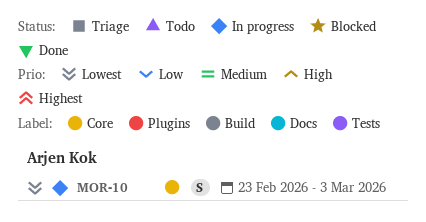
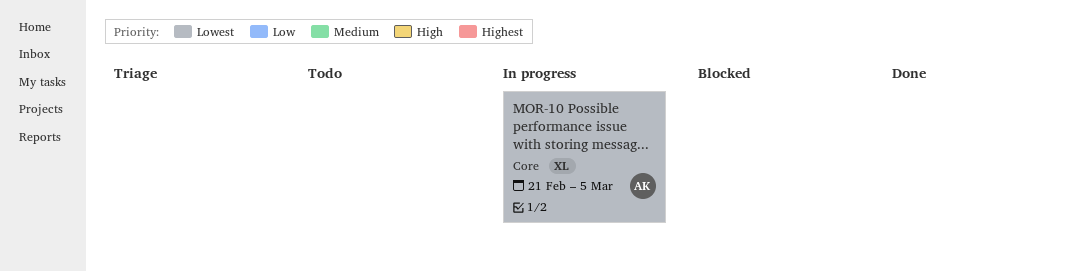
MOR-10, estimate: S -> XL
MOR-10, start: Feb 23 -> Feb 21
MOR-10, due: Mar 3 -> Mar 5

